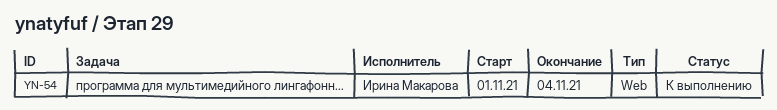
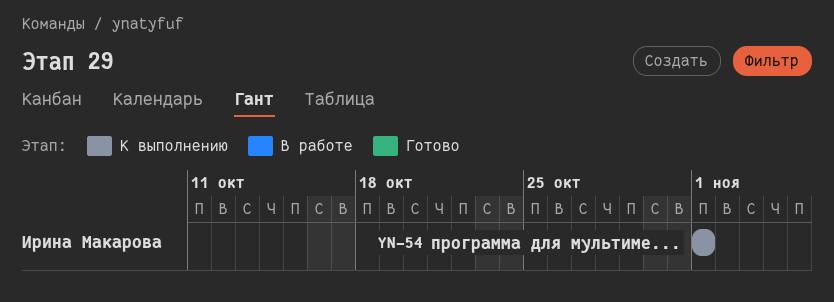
YN-54, due: Nov 4 -> Nov 1

